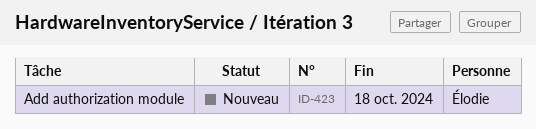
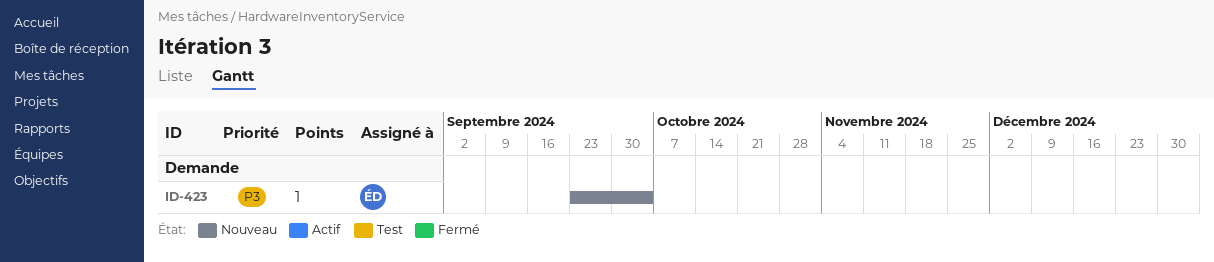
ID-423, due: Oct 18 -> Oct 4

